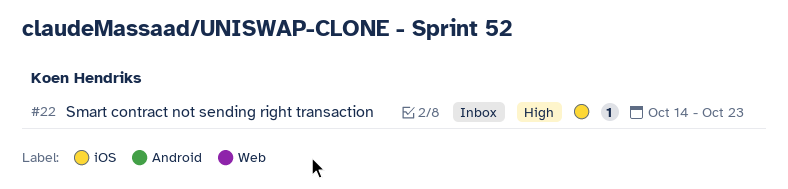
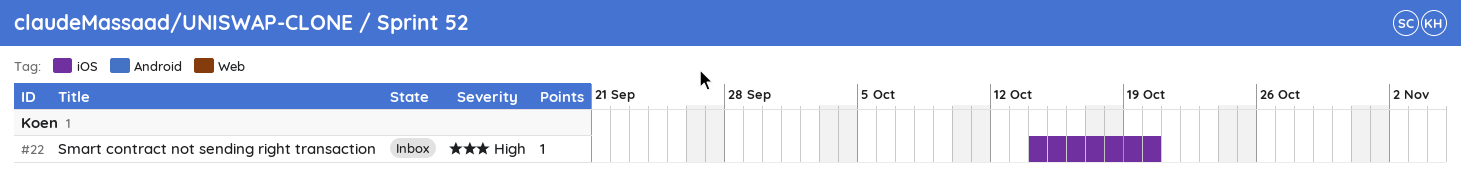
#22, due: Oct 23 -> Oct 20

